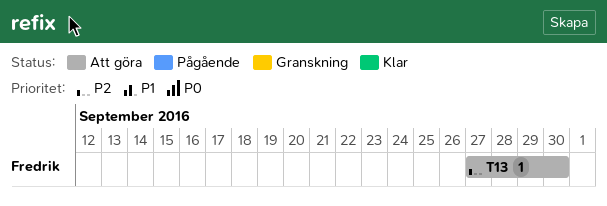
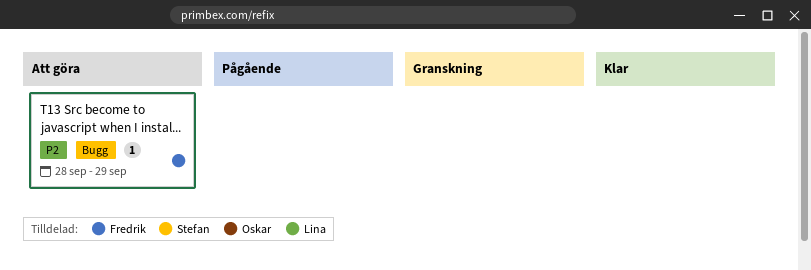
T13, start: Sep 27 -> Sep 28
T13, due: Sep 30 -> Sep 29

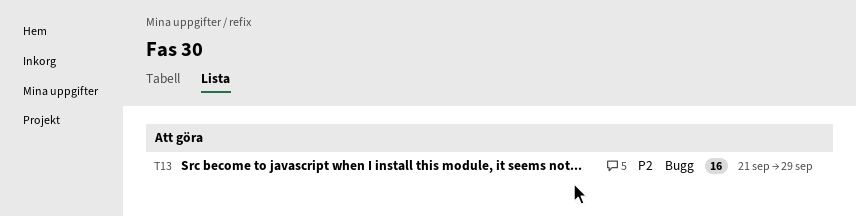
T13, estimate: 1 -> 16
T13, start: Sep 28 -> Sep 21

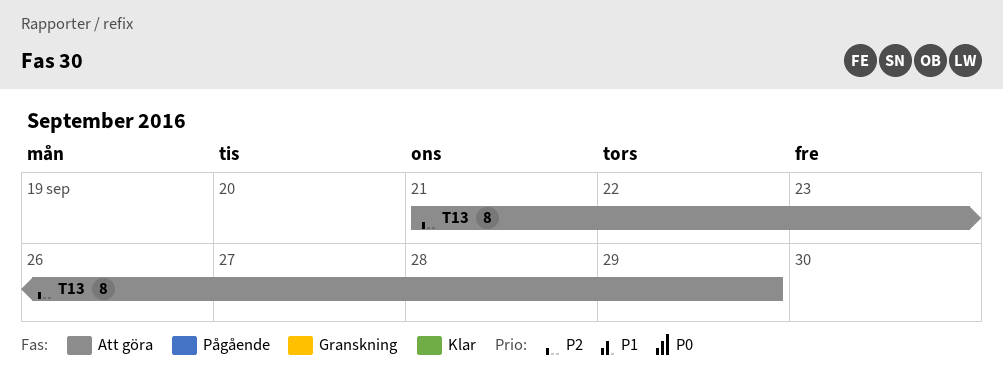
T13, estimate: 16 -> 8

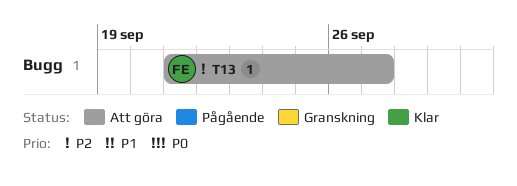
T13, estimate: 8 -> 1
T13, due: Sep 29 -> Sep 27

